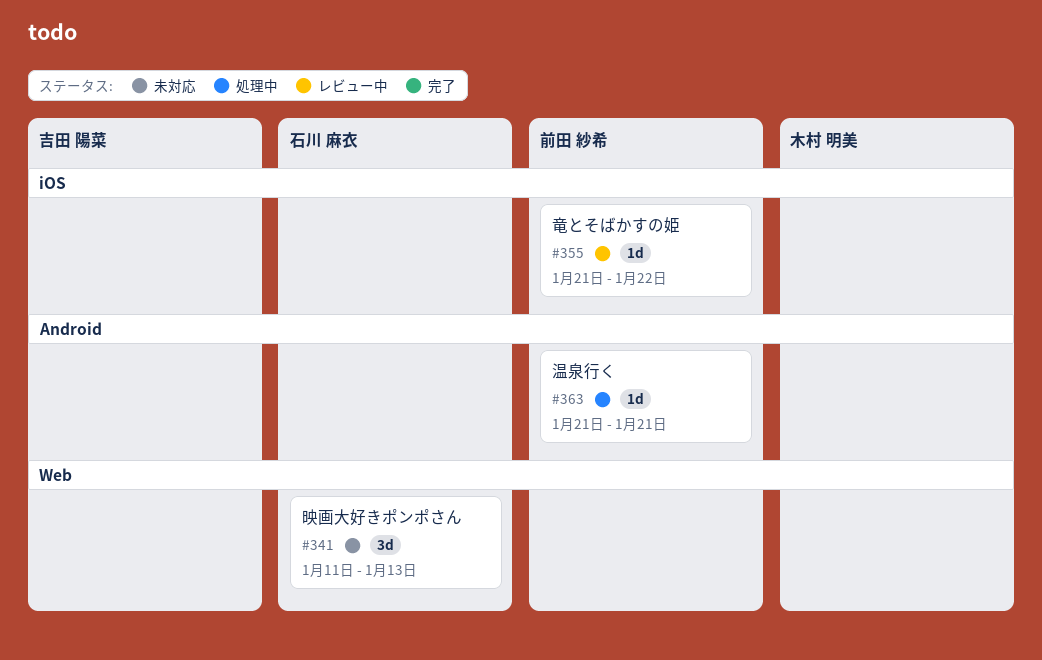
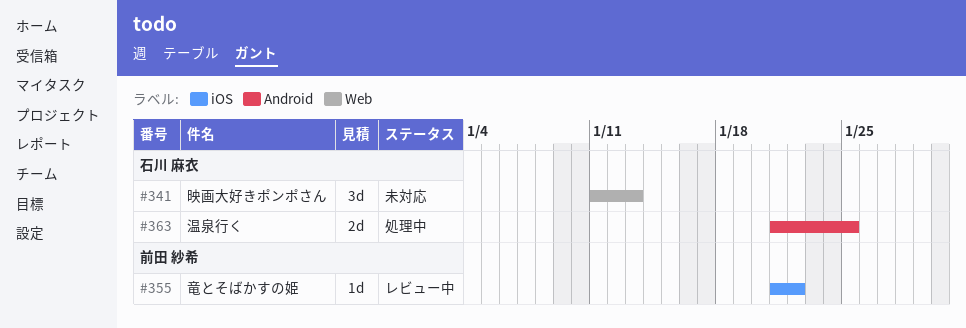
#363, owner: 前田 紗希 -> 石川 麻衣
#363, estimate: 1d -> 2d
#363, due: Jan 21 -> Jan 25

